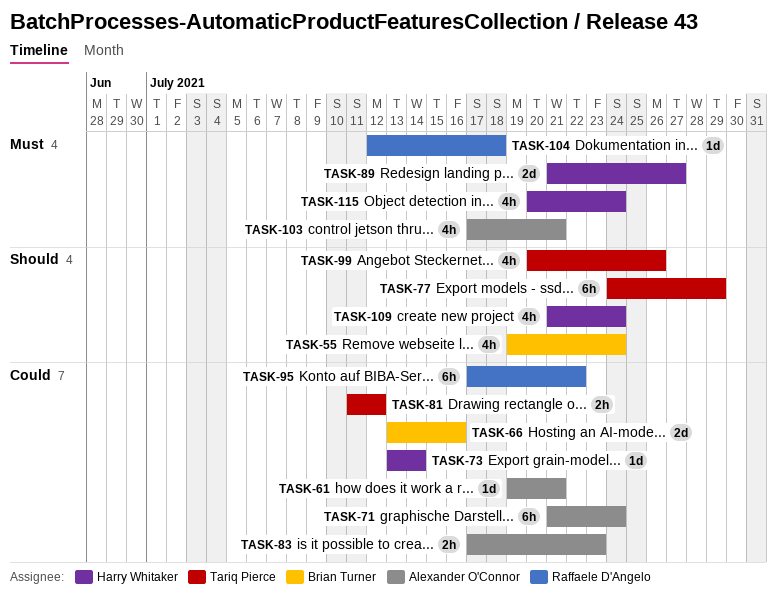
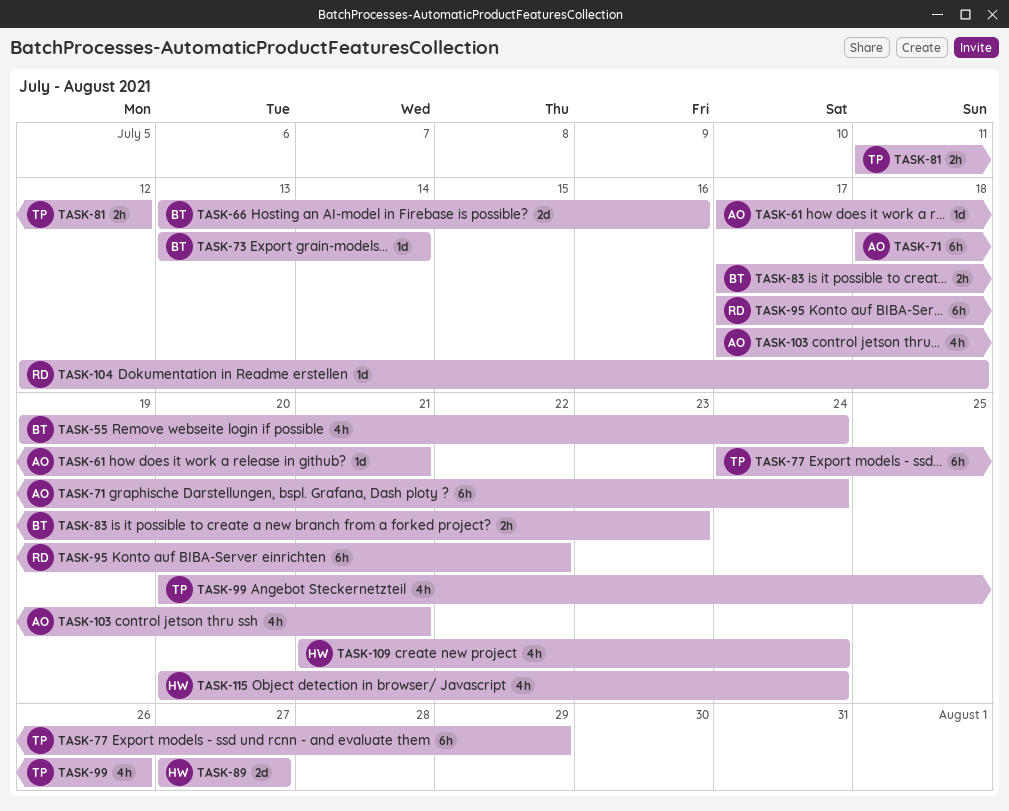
TASK-61, start: Jul 19 -> Jul 17
TASK-71, start: Jul 21 -> Jul 18
TASK-73, owner: Harry Whitaker -> Brian Turner
TASK-83, owner: Alexander O'Connor -> Brian Turner
TASK-89, start: Jul 21 -> Jul 27

